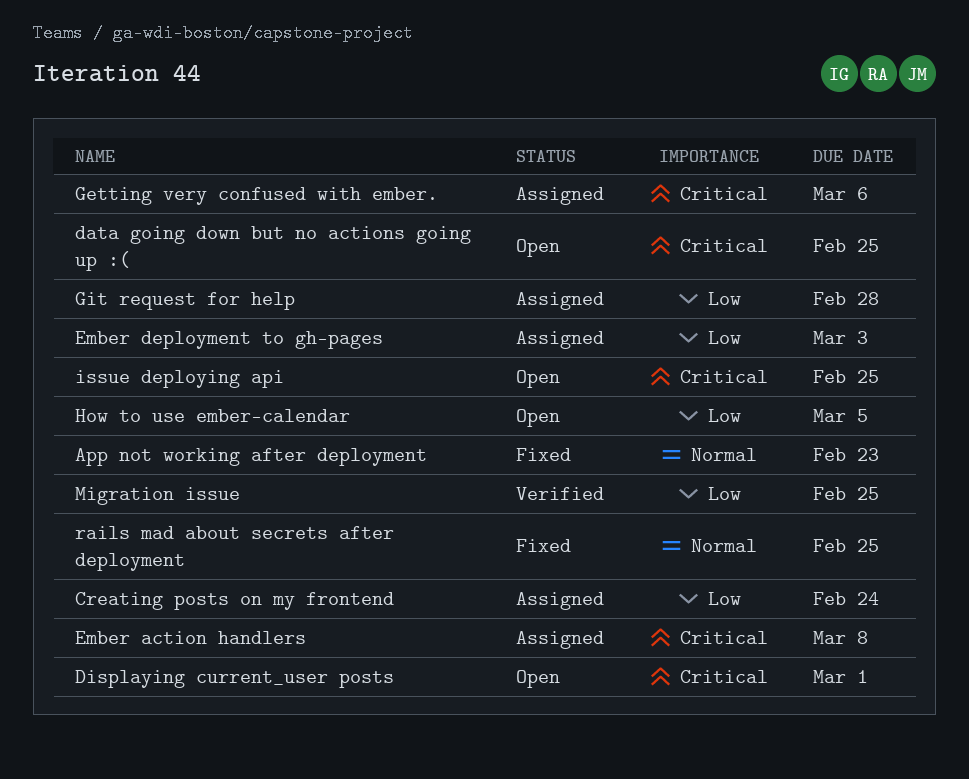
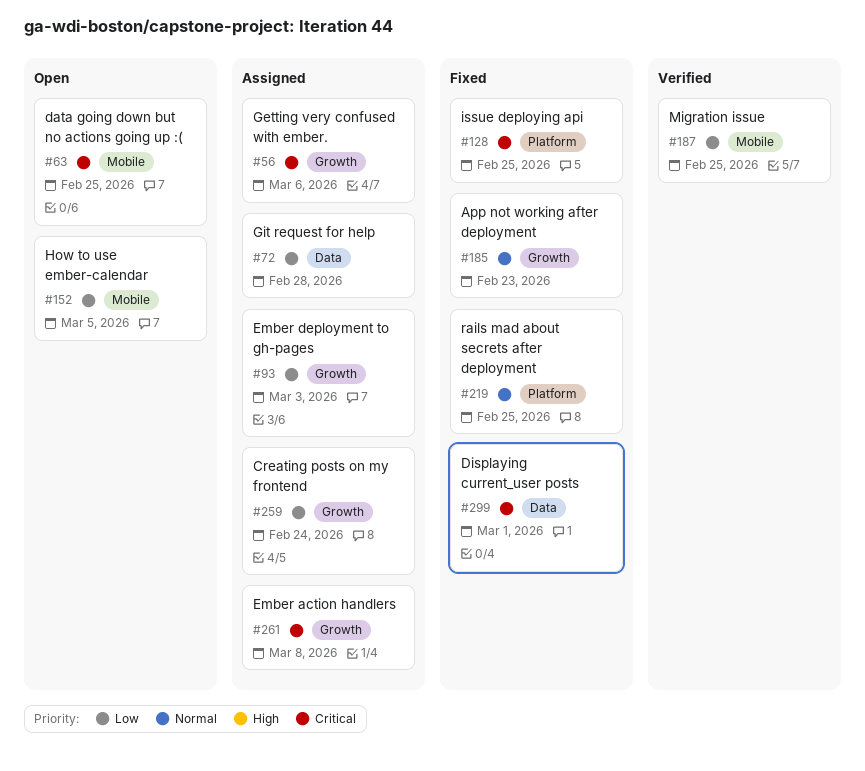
Displaying current_user posts, status: Open -> Fixed
issue deploying api, status: Open -> Fixed

